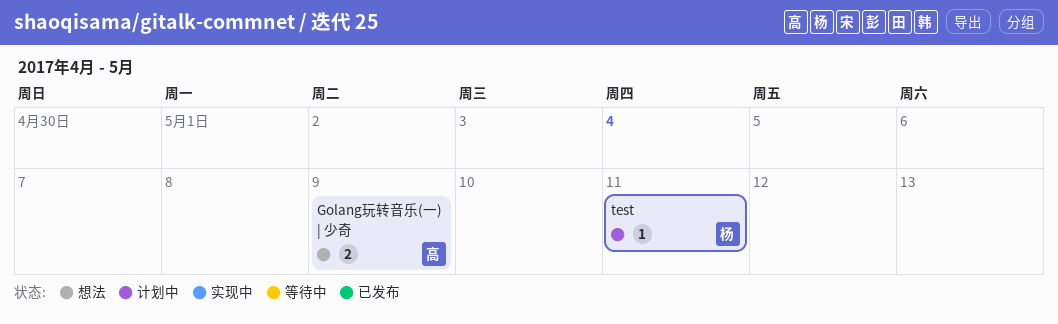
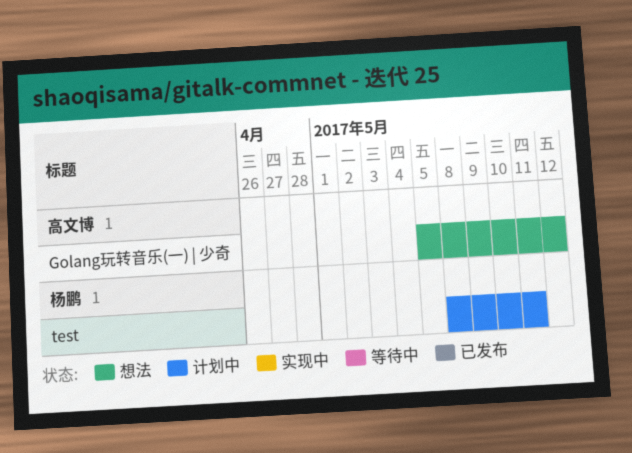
Golang玩转音乐(一) | 少奇, due: May 9 -> May 12

